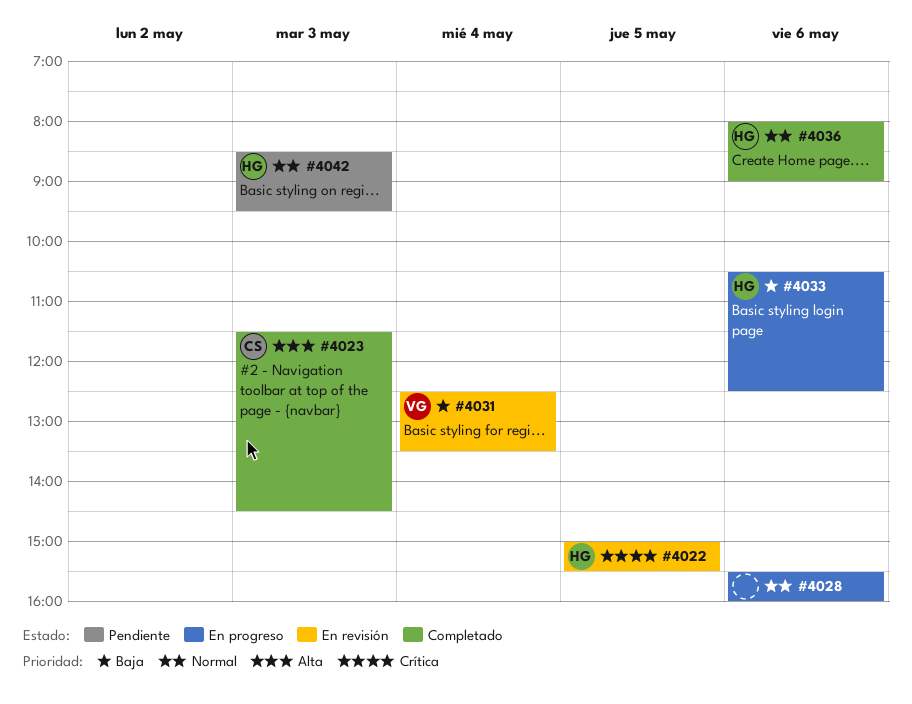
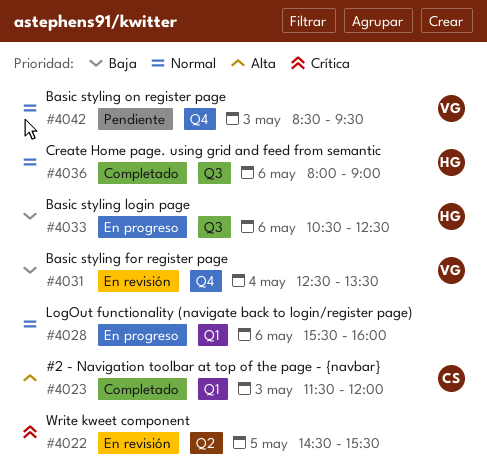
#4022, owner: HG -> none
#4022, begins: 15:00 -> 14:30
#4023, ends: 14:30 -> 12:00
#4042, owner: HG -> VG

